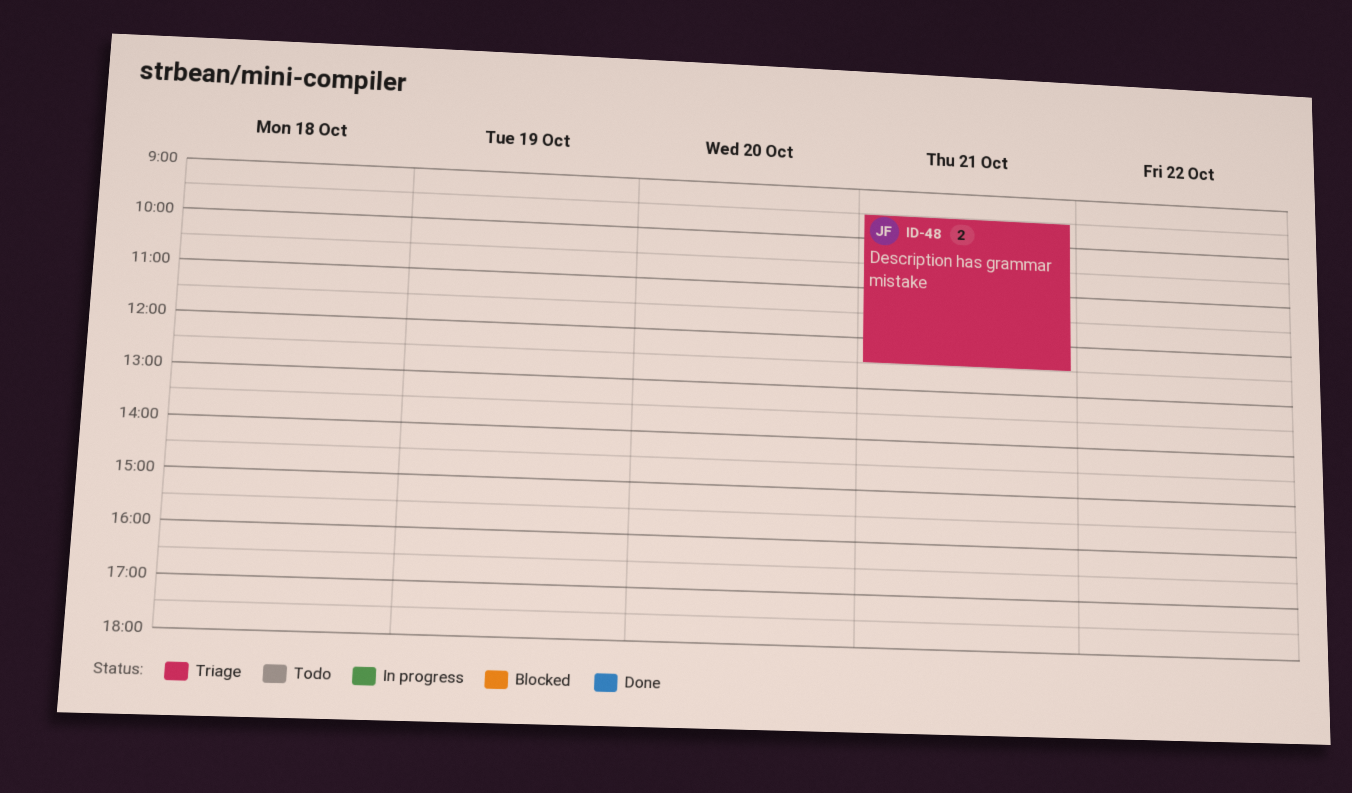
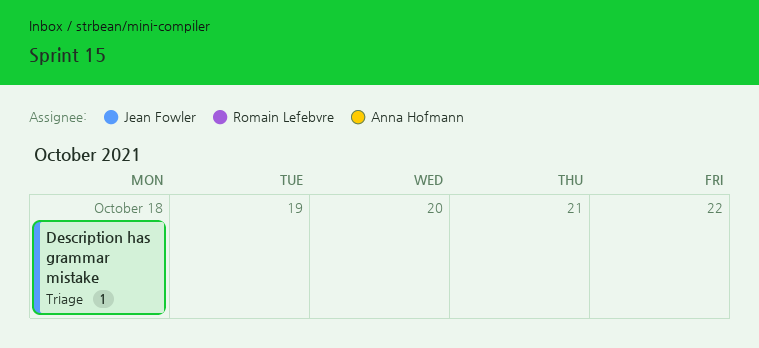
Description has grammar mistake, estimate: 2 -> 1
Description has grammar mistake, day: Oct 21 -> Oct 18

